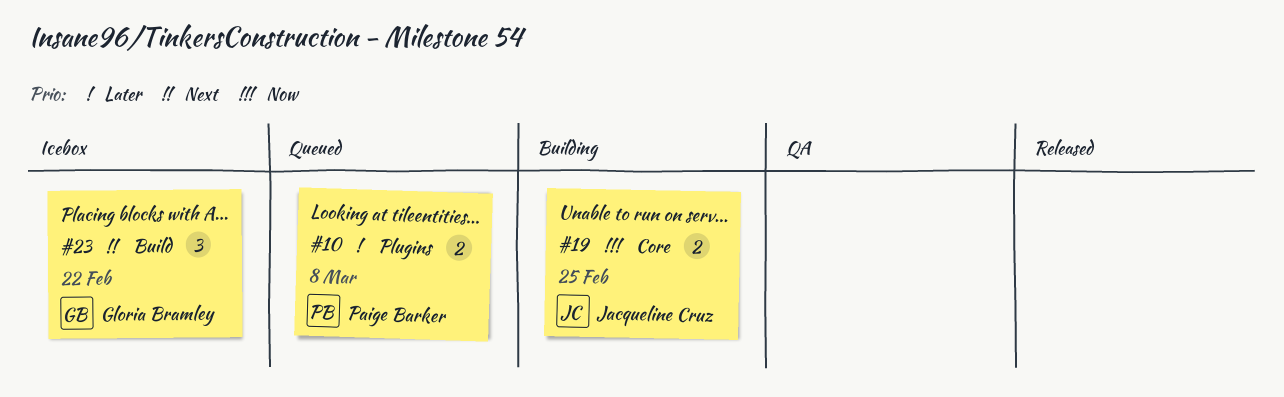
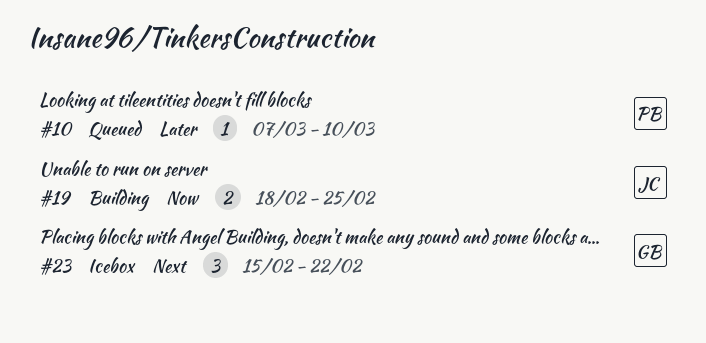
#10, estimate: 2 -> 1
#10, due: Mar 8 -> Mar 10

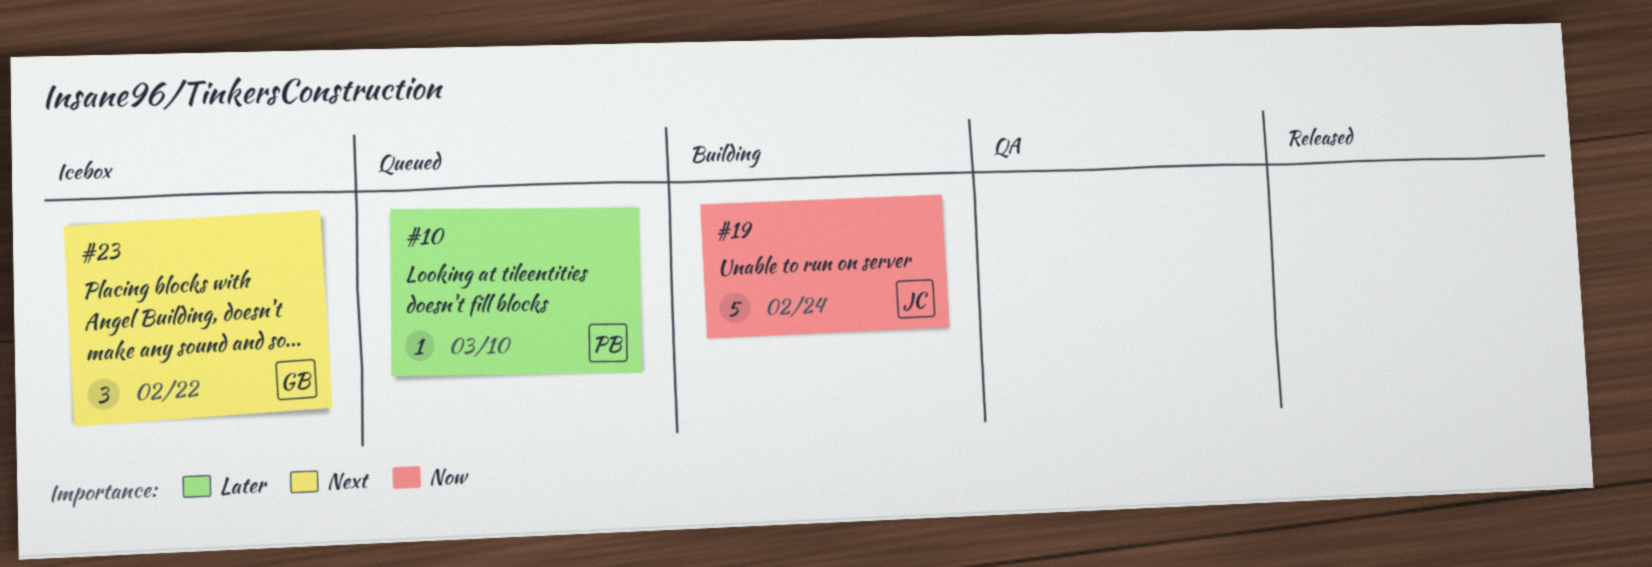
#19, estimate: 2 -> 5
#19, due: Feb 25 -> Feb 24

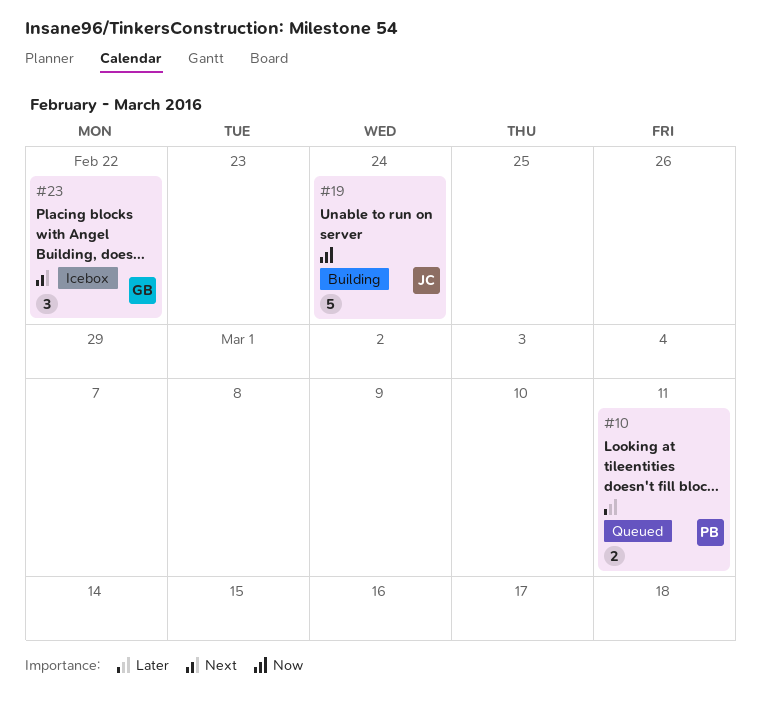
#10, estimate: 1 -> 2
#10, due: Mar 10 -> Mar 11

